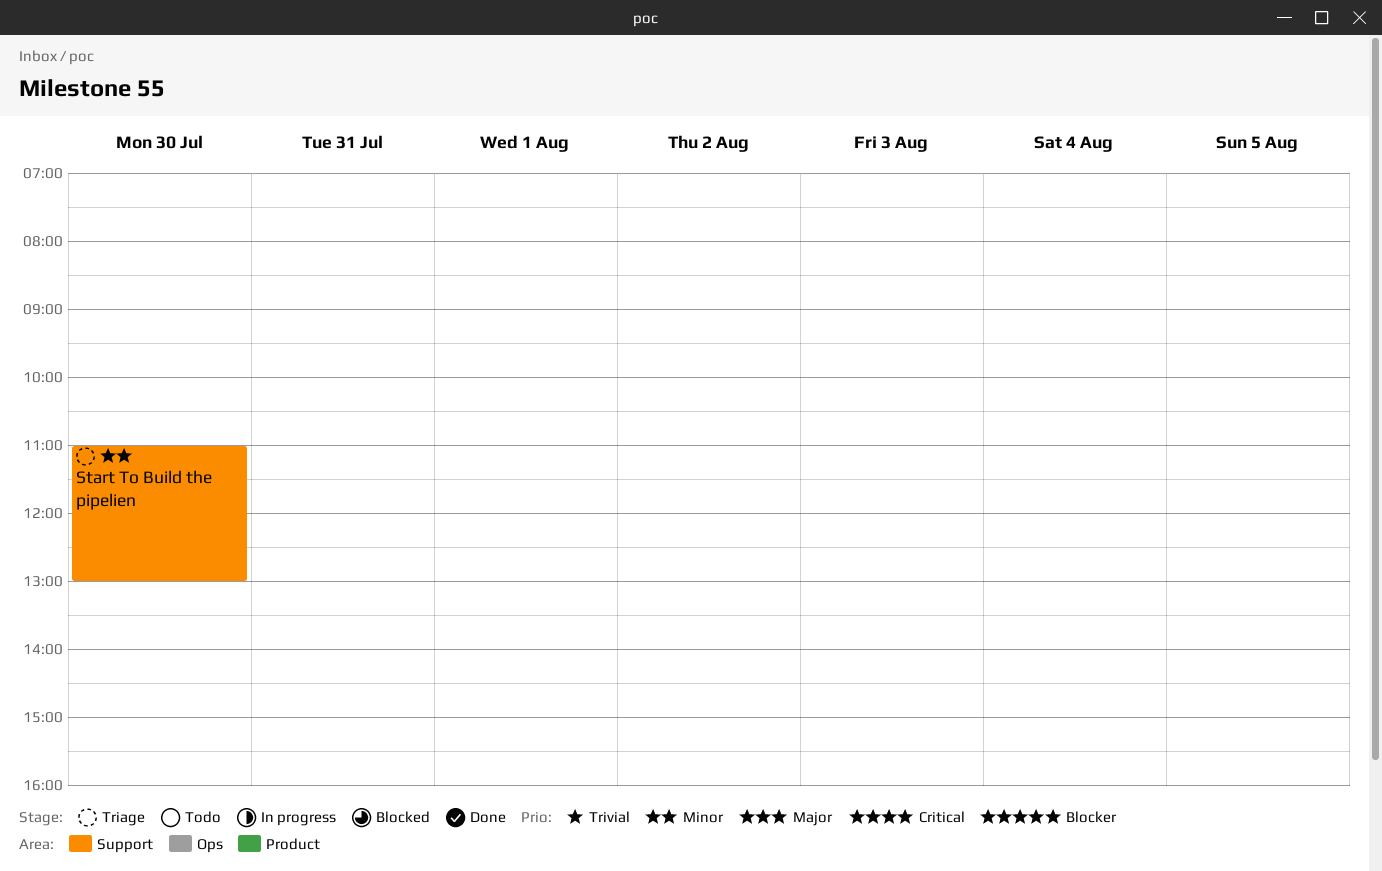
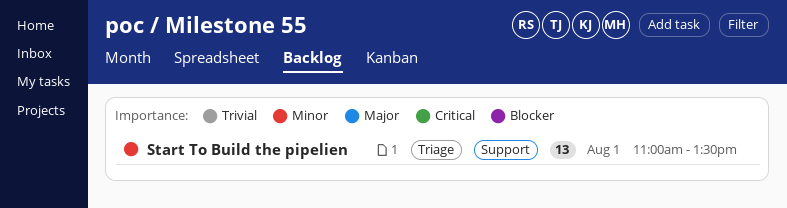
Start To Build the pipelien, day: Jul 30 -> Aug 1
Start To Build the pipelien, ends: 13:00 -> 13:30

